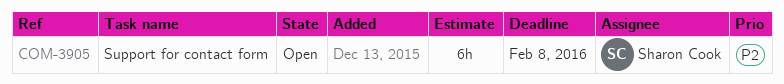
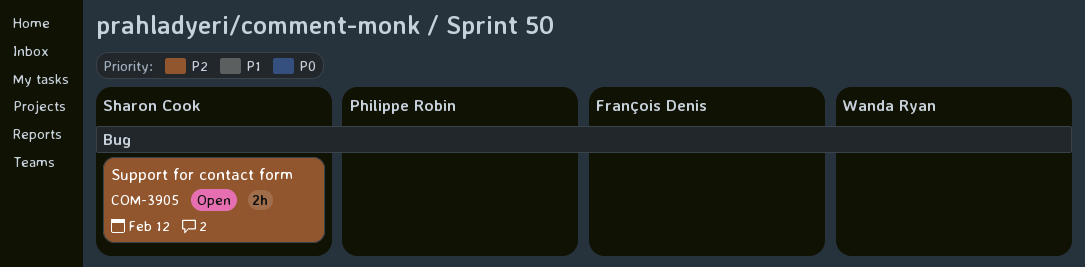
COM-3905, estimate: 6h -> 2h
COM-3905, due: Feb 8 -> Feb 12

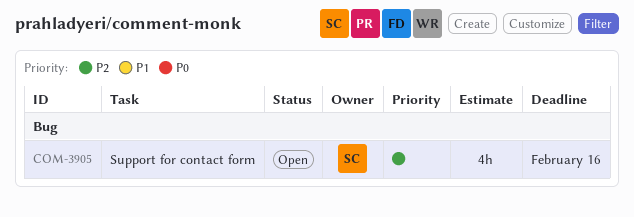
COM-3905, estimate: 2h -> 4h
COM-3905, due: Feb 12 -> Feb 16

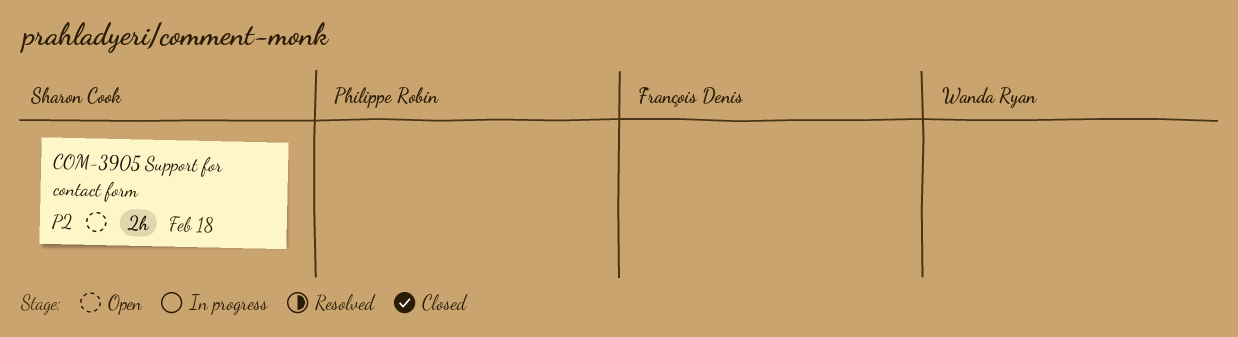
COM-3905, estimate: 4h -> 2h
COM-3905, due: Feb 16 -> Feb 18

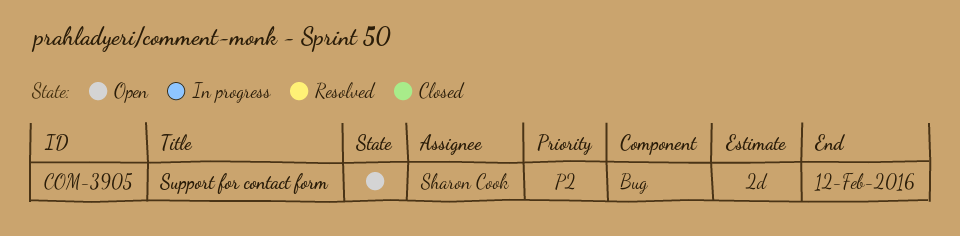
COM-3905, estimate: 2h -> 2d
COM-3905, due: Feb 18 -> Feb 12

